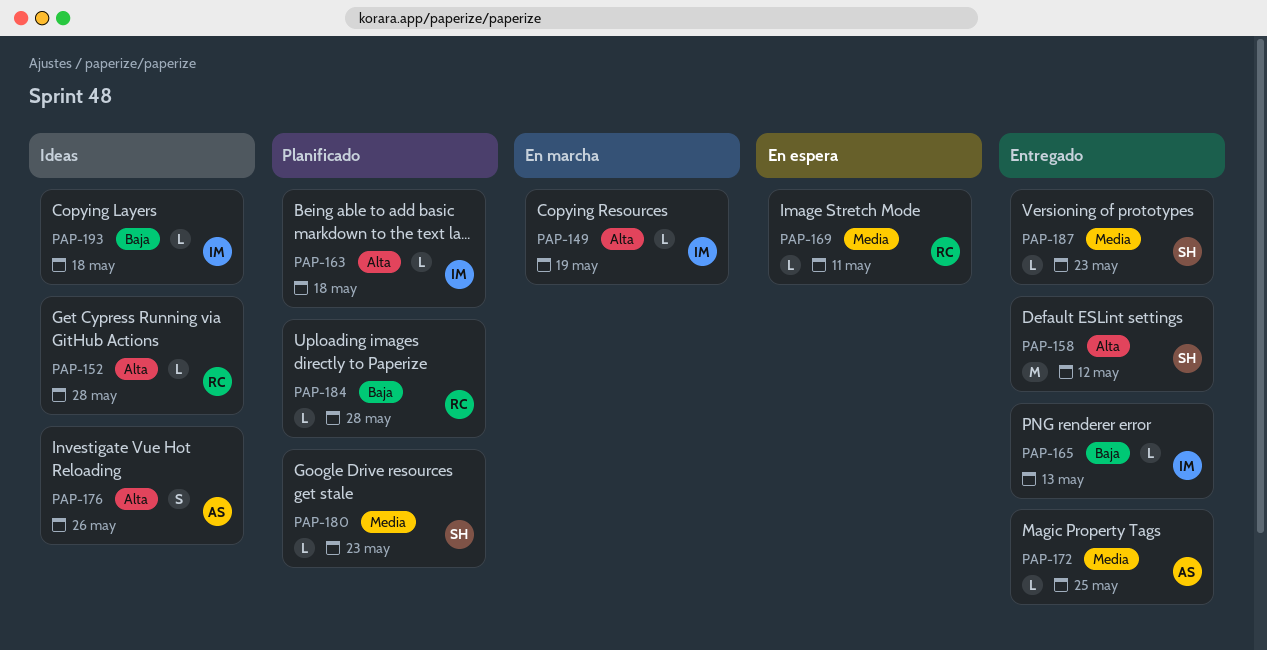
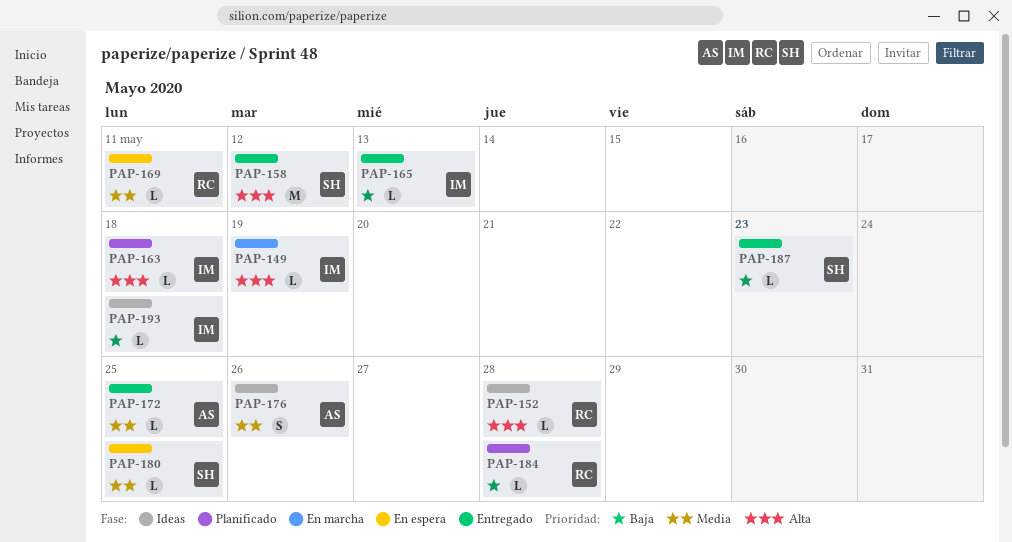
PAP-176, priority: Alta -> Media
PAP-180, status: Planificado -> En espera
PAP-180, due: May 23 -> May 25
PAP-187, priority: Media -> Baja

